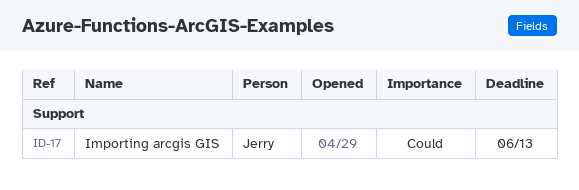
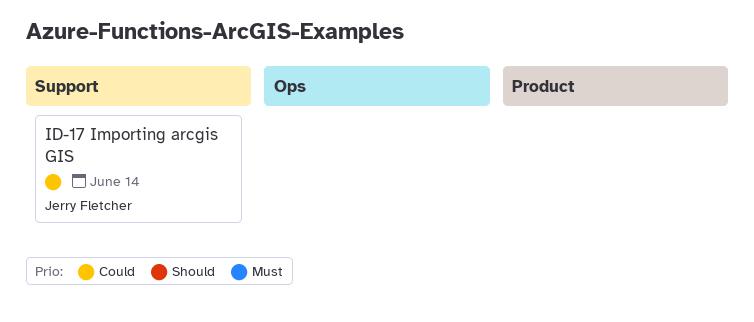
ID-17, due: Jun 13 -> Jun 14

